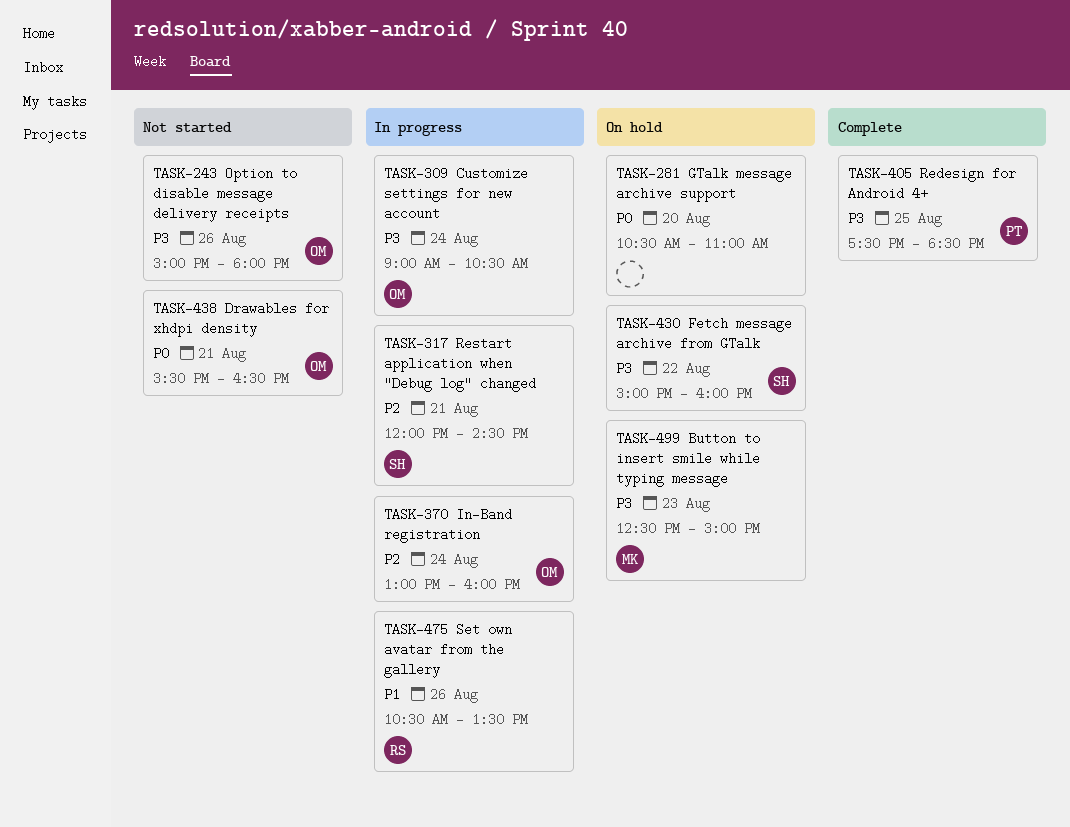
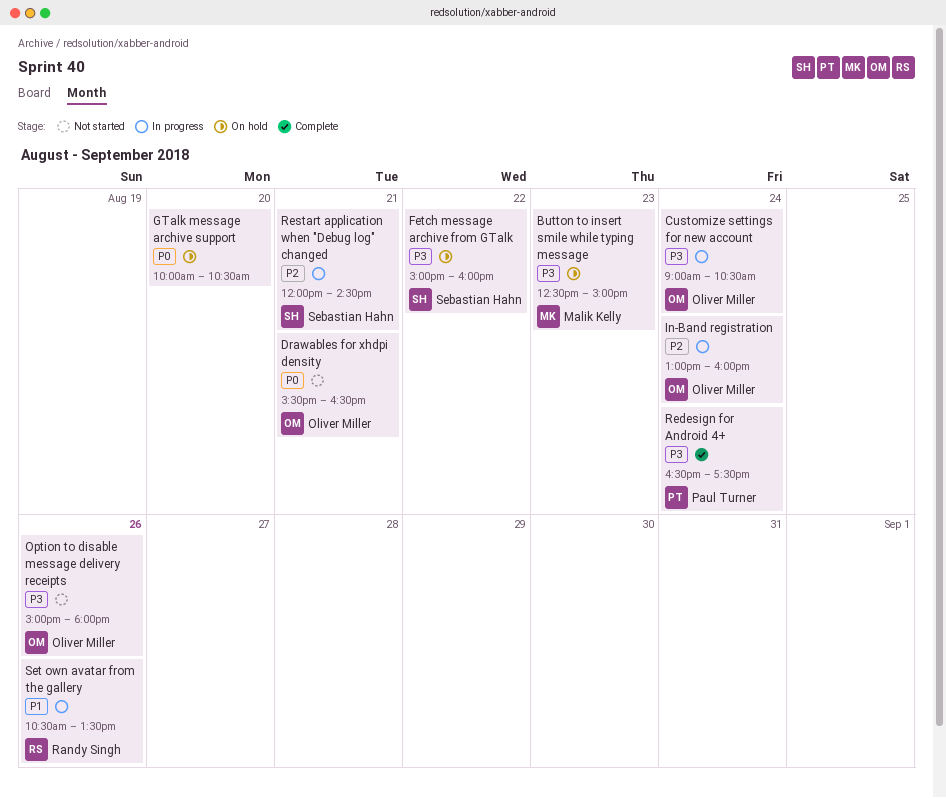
GTalk message archive support, begins: 10:30 -> 10:00
GTalk message archive support, ends: 11:00 -> 10:30
Redesign for Android 4+, day: Aug 25 -> Aug 24
Redesign for Android 4+, begins: 17:30 -> 16:30
Redesign for Android 4+, ends: 18:30 -> 17:30

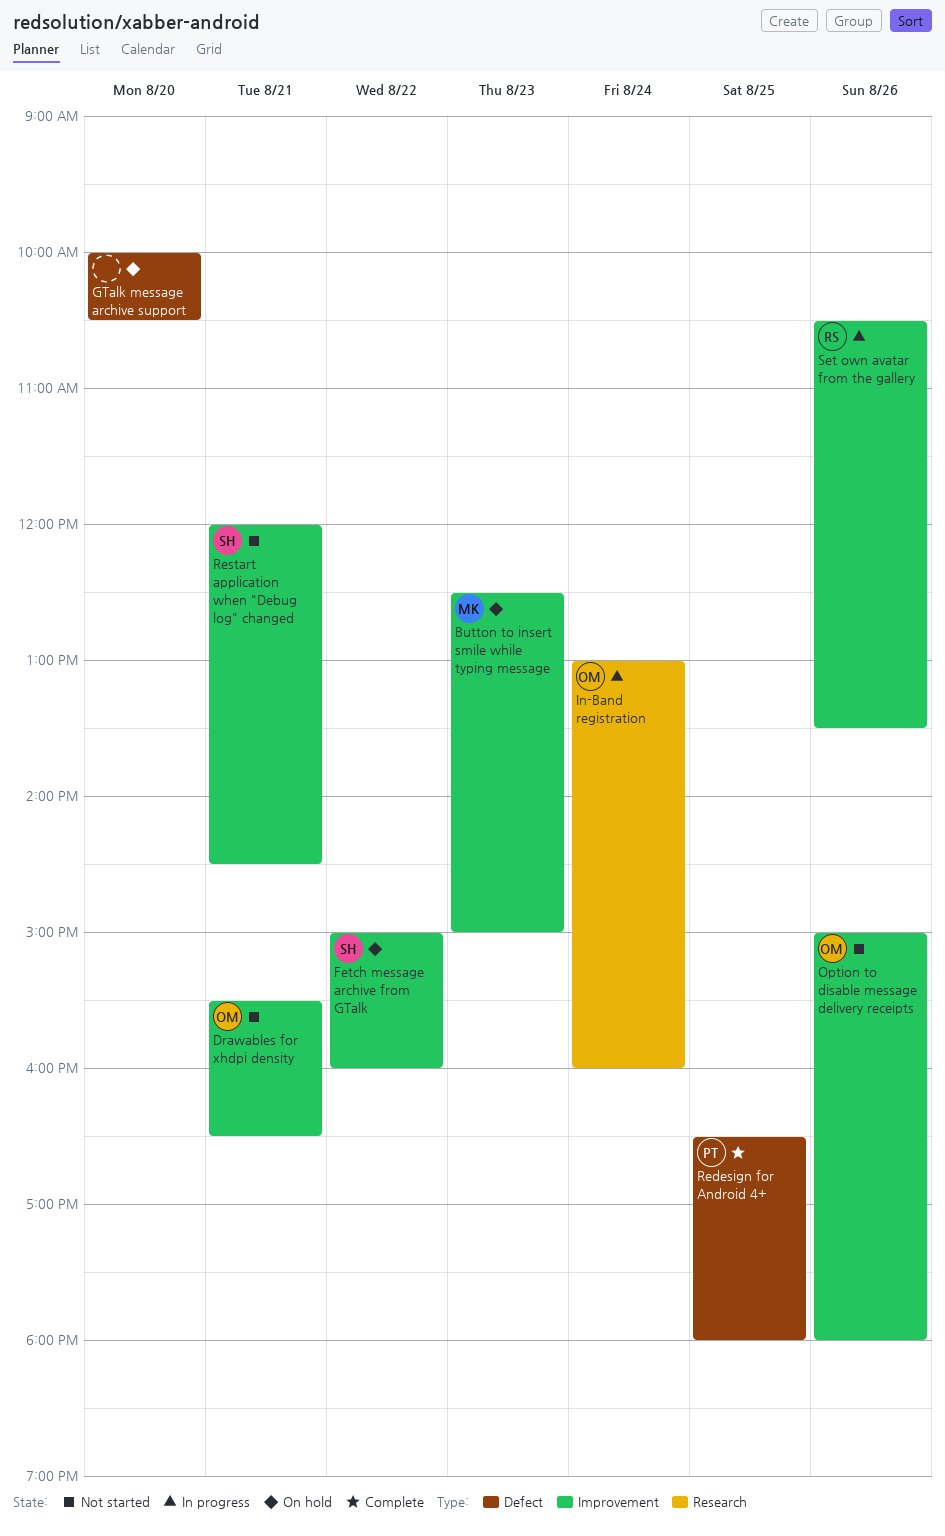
Customize settings for new account: present -> none
Redesign for Android 4+, day: Aug 24 -> Aug 25
Redesign for Android 4+, ends: 17:30 -> 18:00
Restart application when "Debug log" changed, status: In progress -> Not started

